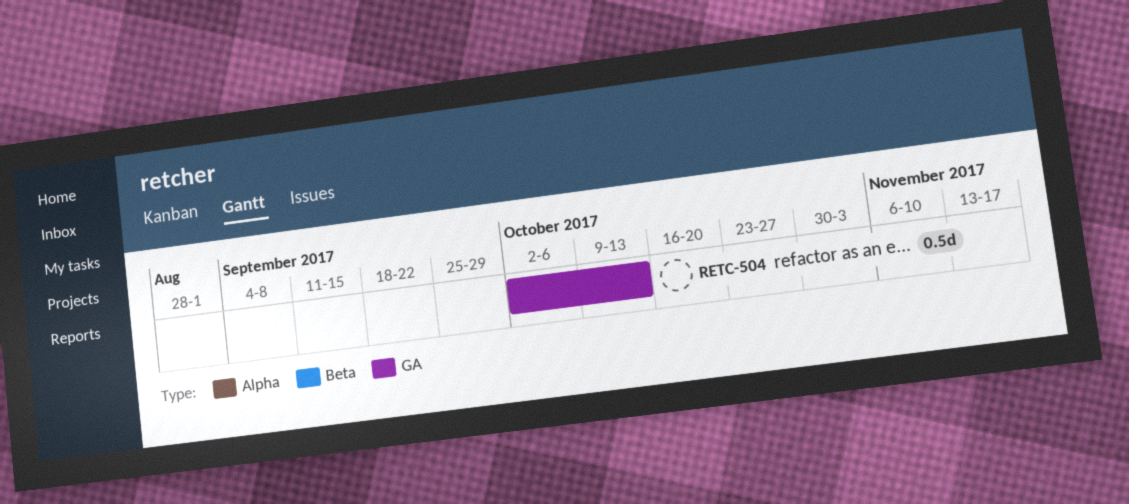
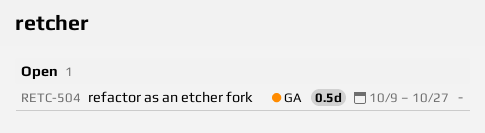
RETC-504, start: Oct 2 -> Oct 9
RETC-504, due: Oct 13 -> Oct 27

